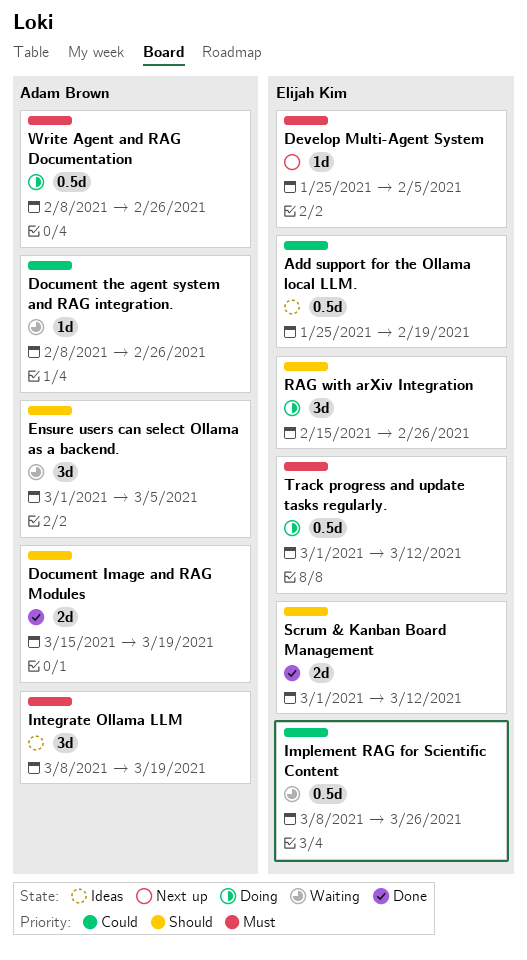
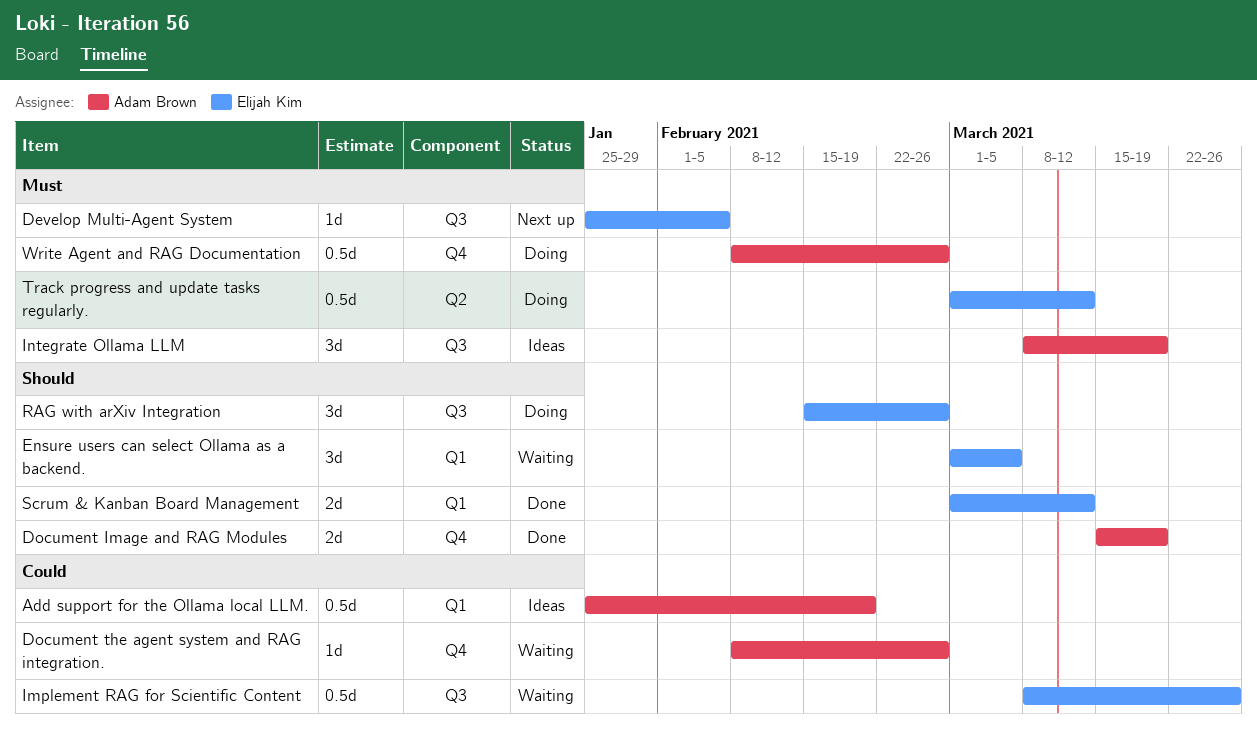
Add support for the Ollama local LLM., owner: Elijah Kim -> Adam Brown
Ensure users can select Ollama as a backend., owner: Adam Brown -> Elijah Kim

